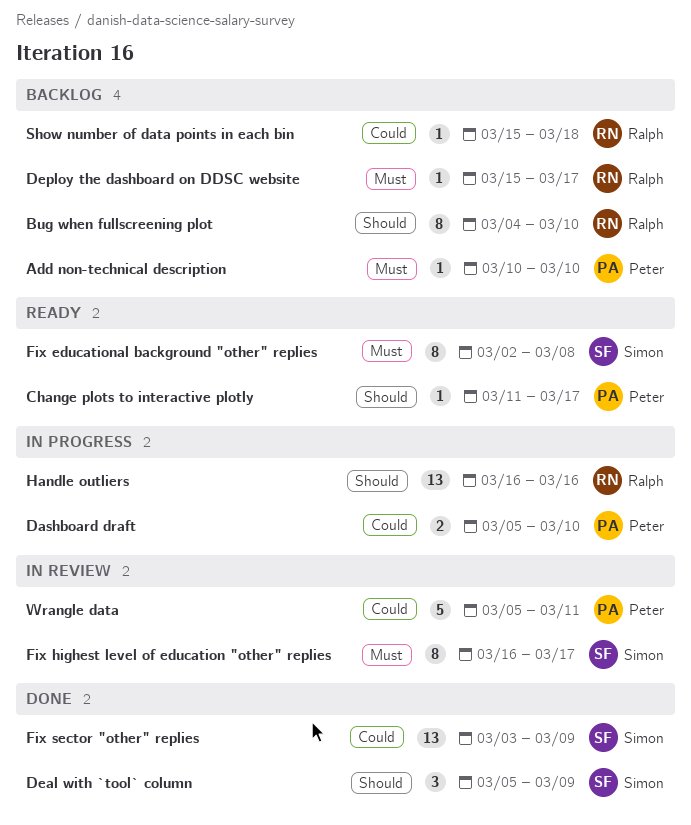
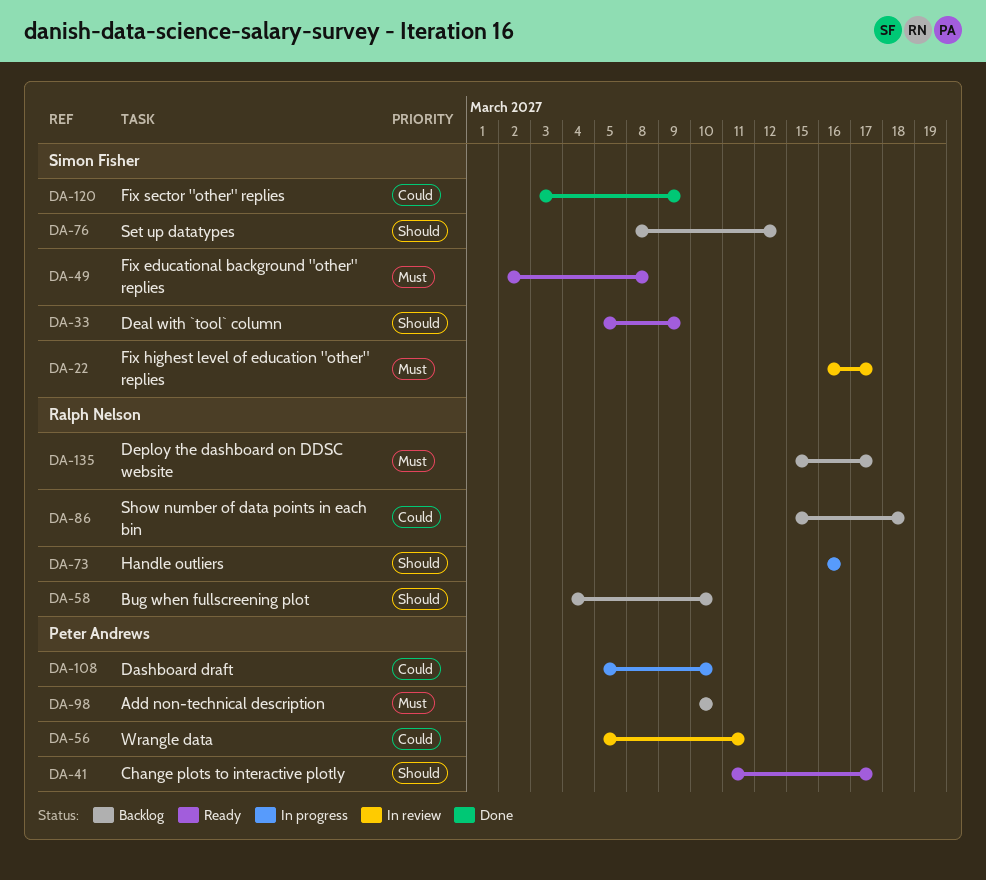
Deal with `tool` column, status: Done -> Ready
Set up datatypes: none -> present

